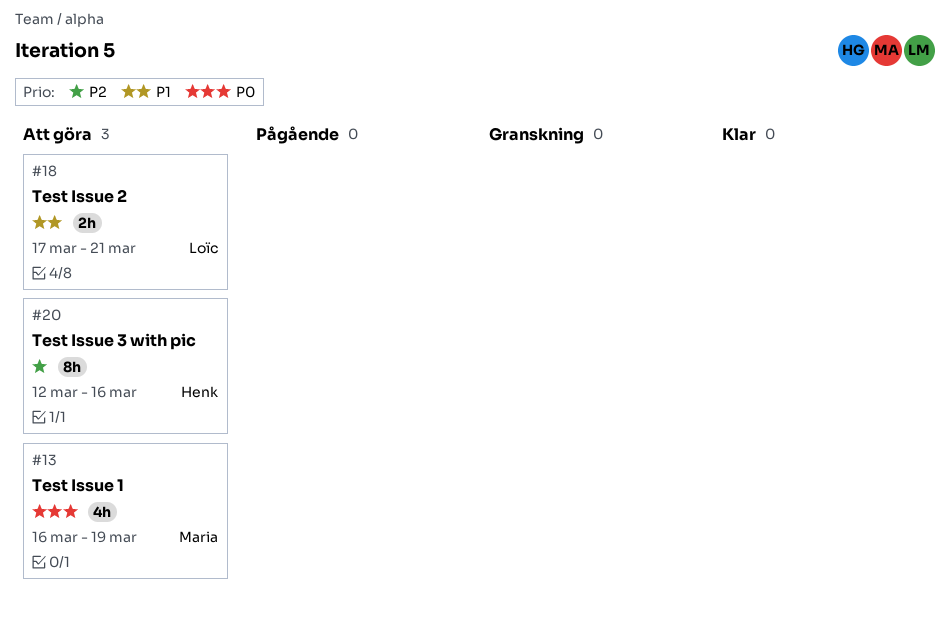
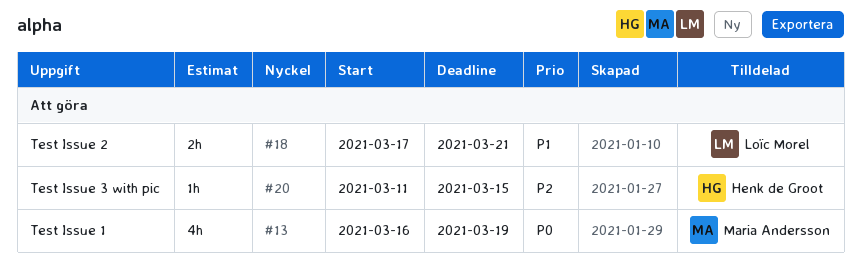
#20, estimate: 8h -> 1h
#20, start: Mar 12 -> Mar 11
#20, due: Mar 16 -> Mar 15

